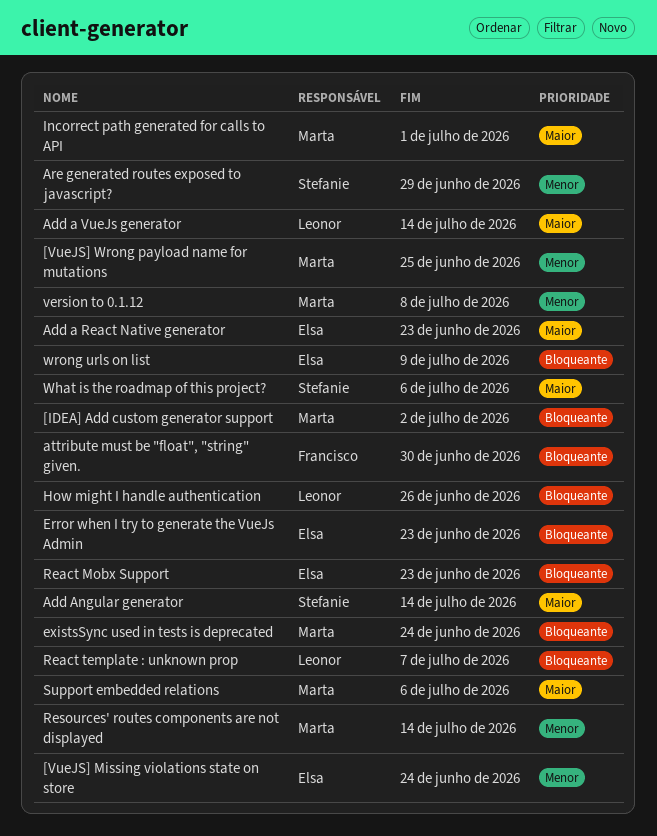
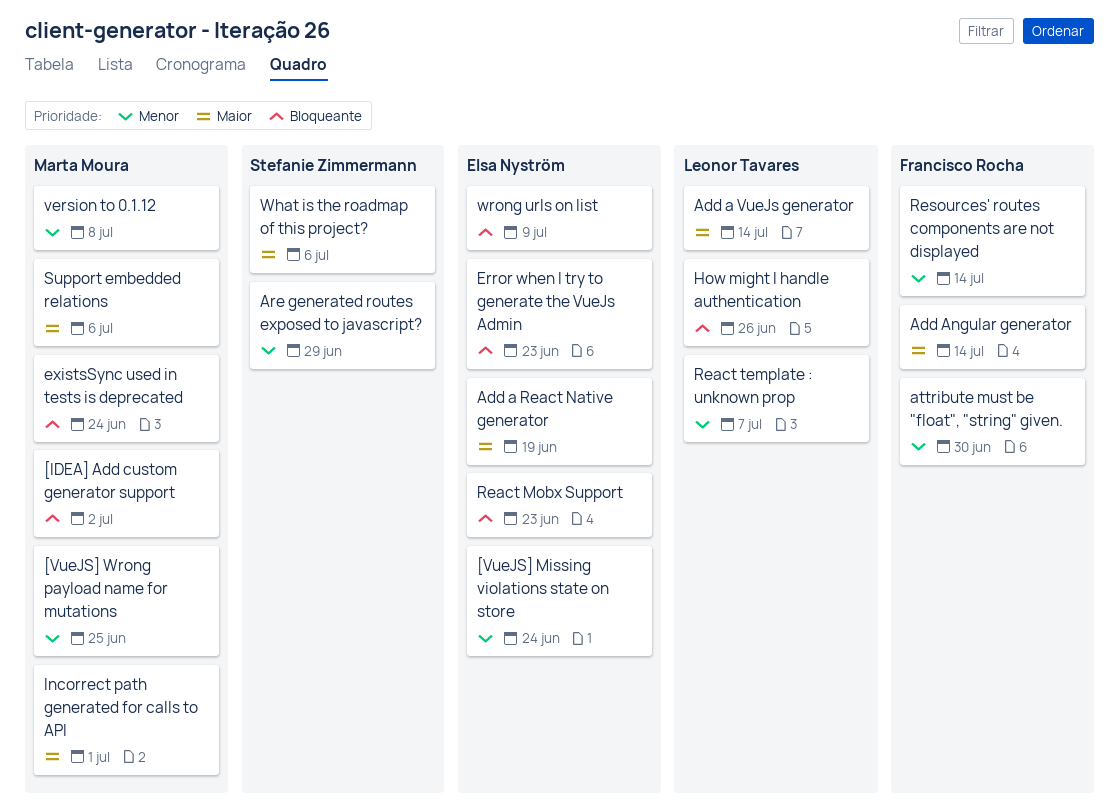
Add a React Native generator, due: Jun 23 -> Jun 19
Add Angular generator, owner: Stefanie Zimmermann -> Francisco Rocha
attribute must be "float", "string" given., priority: Bloqueante -> Menor
React template : unknown prop, priority: Bloqueante -> Menor
Resources' routes components are not displayed, owner: Marta Moura -> Francisco Rocha

